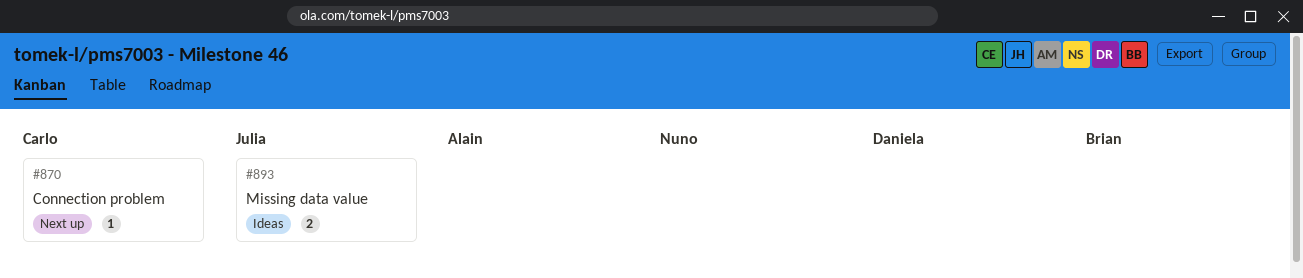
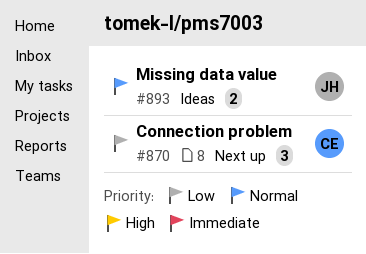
#870, estimate: 1 -> 3

